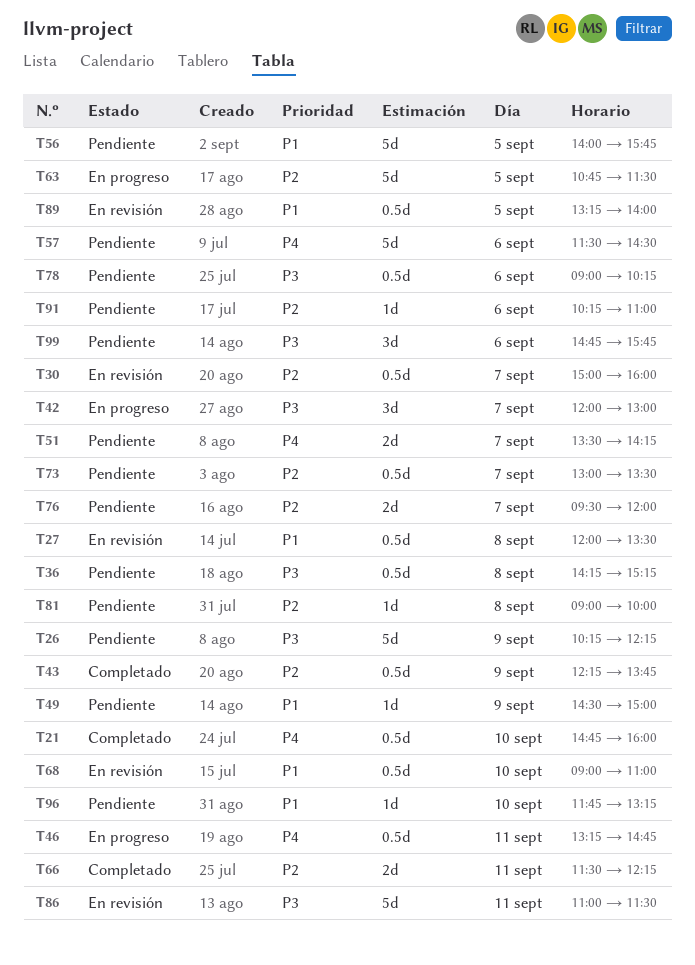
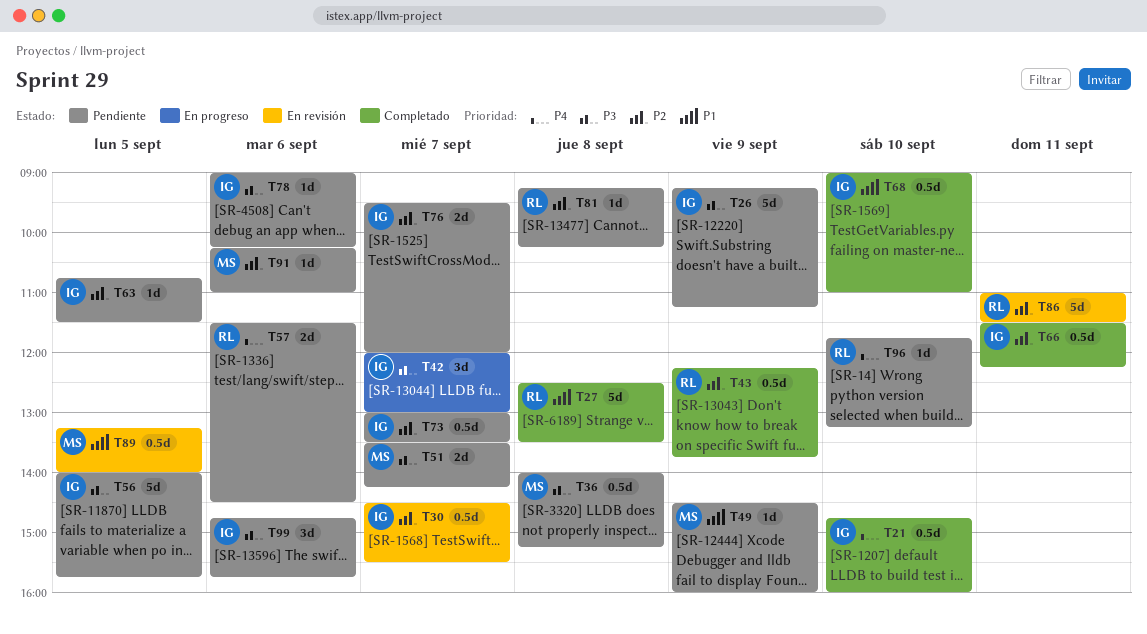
T26, begins: 10:15 -> 09:15
T26, ends: 12:15 -> 11:15
T27, status: En revisión -> Completado
T27, estimate: 0.5d -> 5d
T27, begins: 12:00 -> 12:30
T30, begins: 15:00 -> 14:30
T30, ends: 16:00 -> 15:30
T36, begins: 14:15 -> 14:00
T46: present -> none
T49, ends: 15:00 -> 16:00
T51, priority: P4 -> P3
T56, priority: P1 -> P3
T57, estimate: 5d -> 2d
T63, status: En progreso -> Pendiente
T63, estimate: 5d -> 1d
T66, estimate: 2d -> 0.5d
T68, status: En revisión -> Completado
T78, estimate: 0.5d -> 1d
T81, begins: 09:00 -> 09:15
T81, ends: 10:00 -> 10:15
T86, priority: P3 -> P2
T96, priority: P1 -> P4

